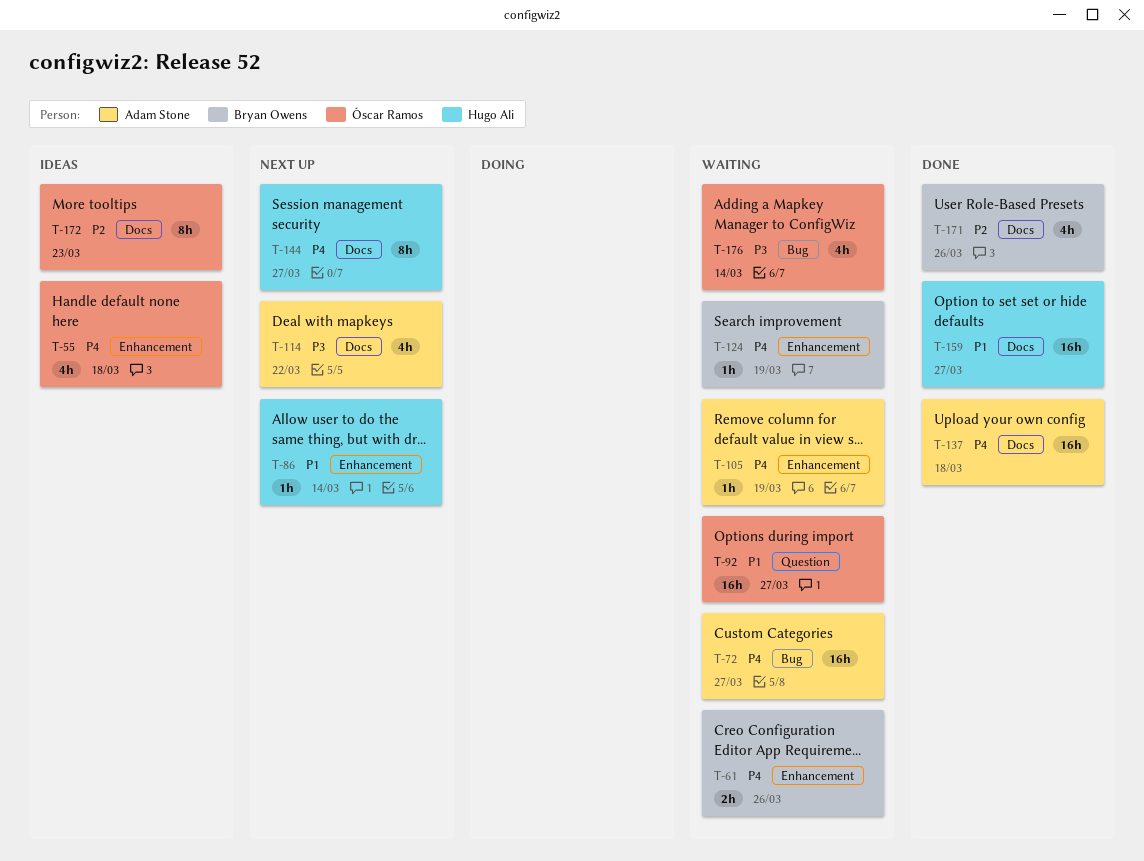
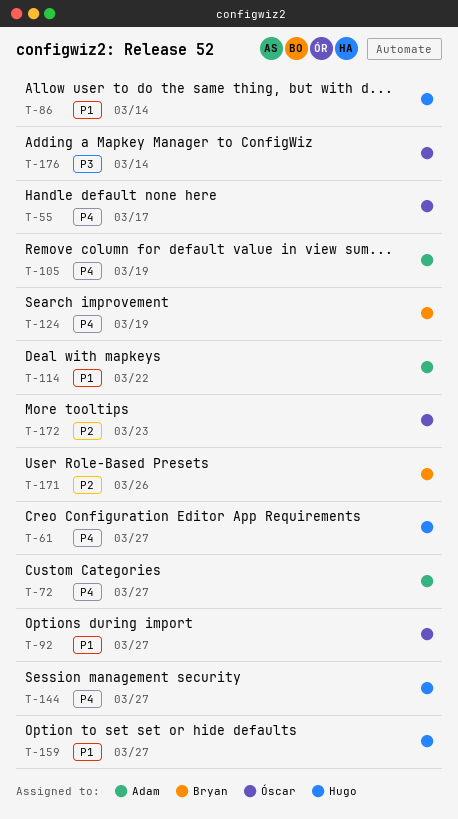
T-55, due: Mar 18 -> Mar 17
T-61, owner: Bryan Owens -> Hugo Ali
T-61, due: Mar 26 -> Mar 27
T-114, priority: P3 -> P1
T-137: present -> none

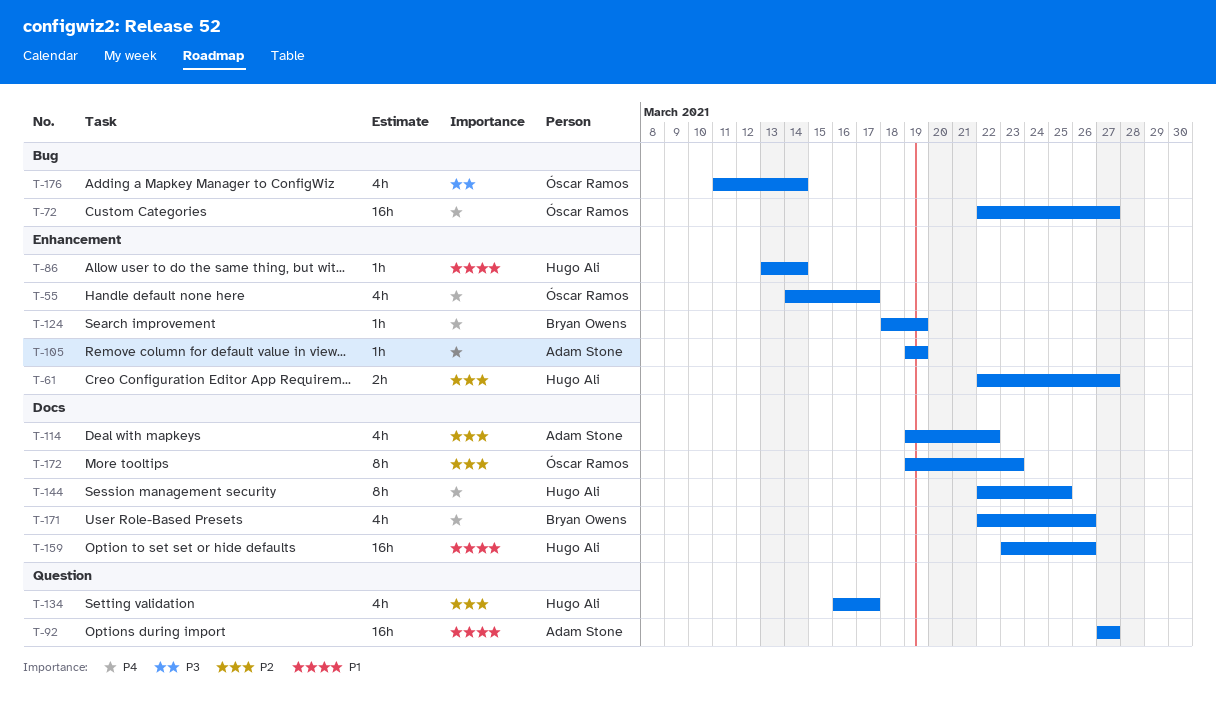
T-61, priority: P4 -> P2
T-72, owner: Adam Stone -> Óscar Ramos
T-92, owner: Óscar Ramos -> Adam Stone
T-114, priority: P1 -> P2
T-134: none -> present
T-144, due: Mar 27 -> Mar 25
T-159, due: Mar 27 -> Mar 26
T-171, priority: P2 -> P4

